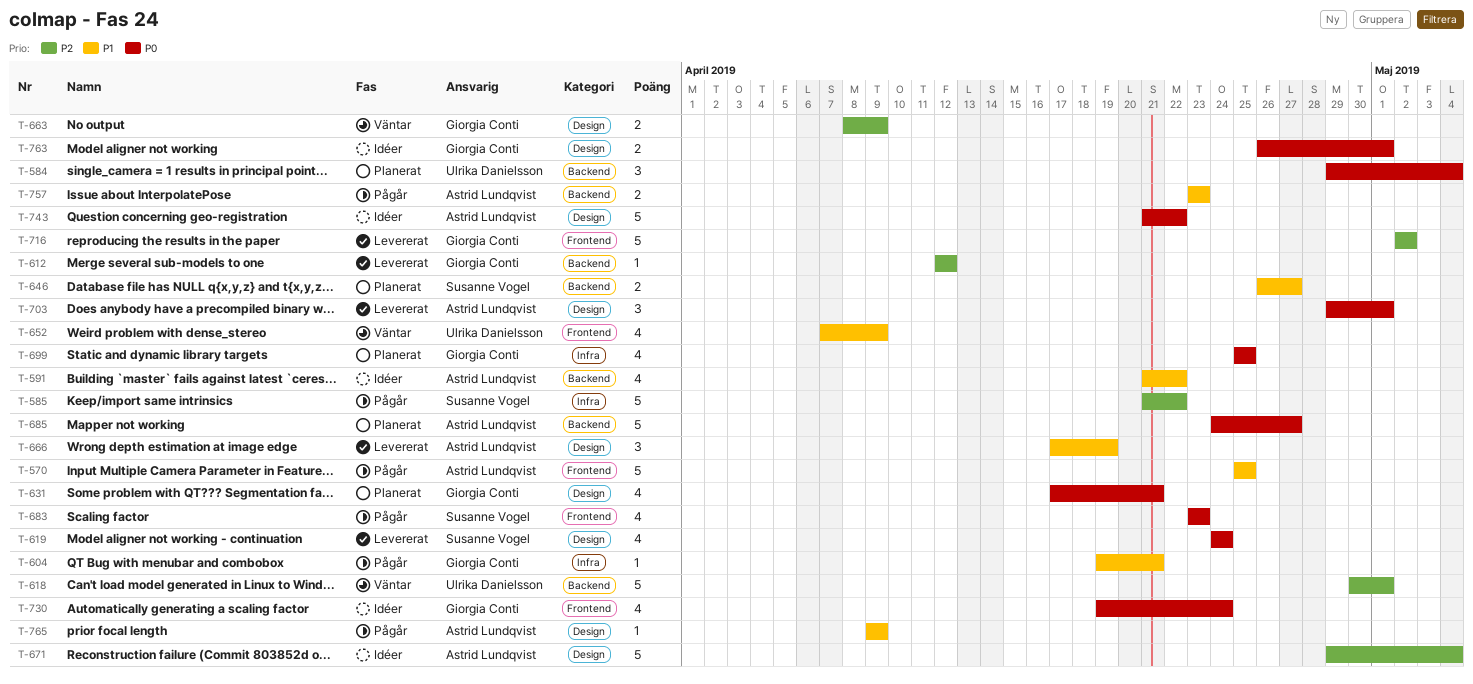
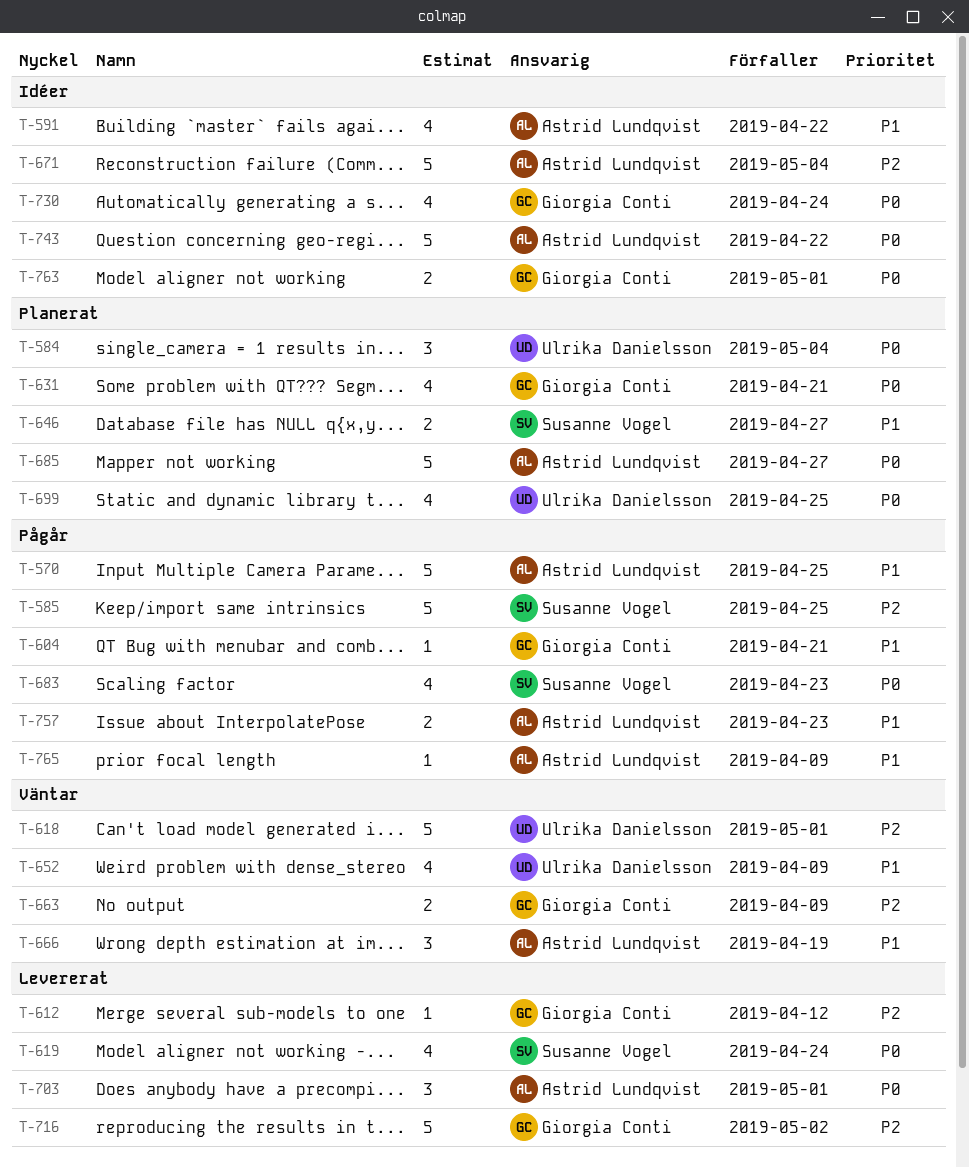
T-585, due: Apr 22 -> Apr 25
T-666, status: Levererat -> Väntar
T-699, owner: Giorgia Conti -> Ulrika Danielsson

